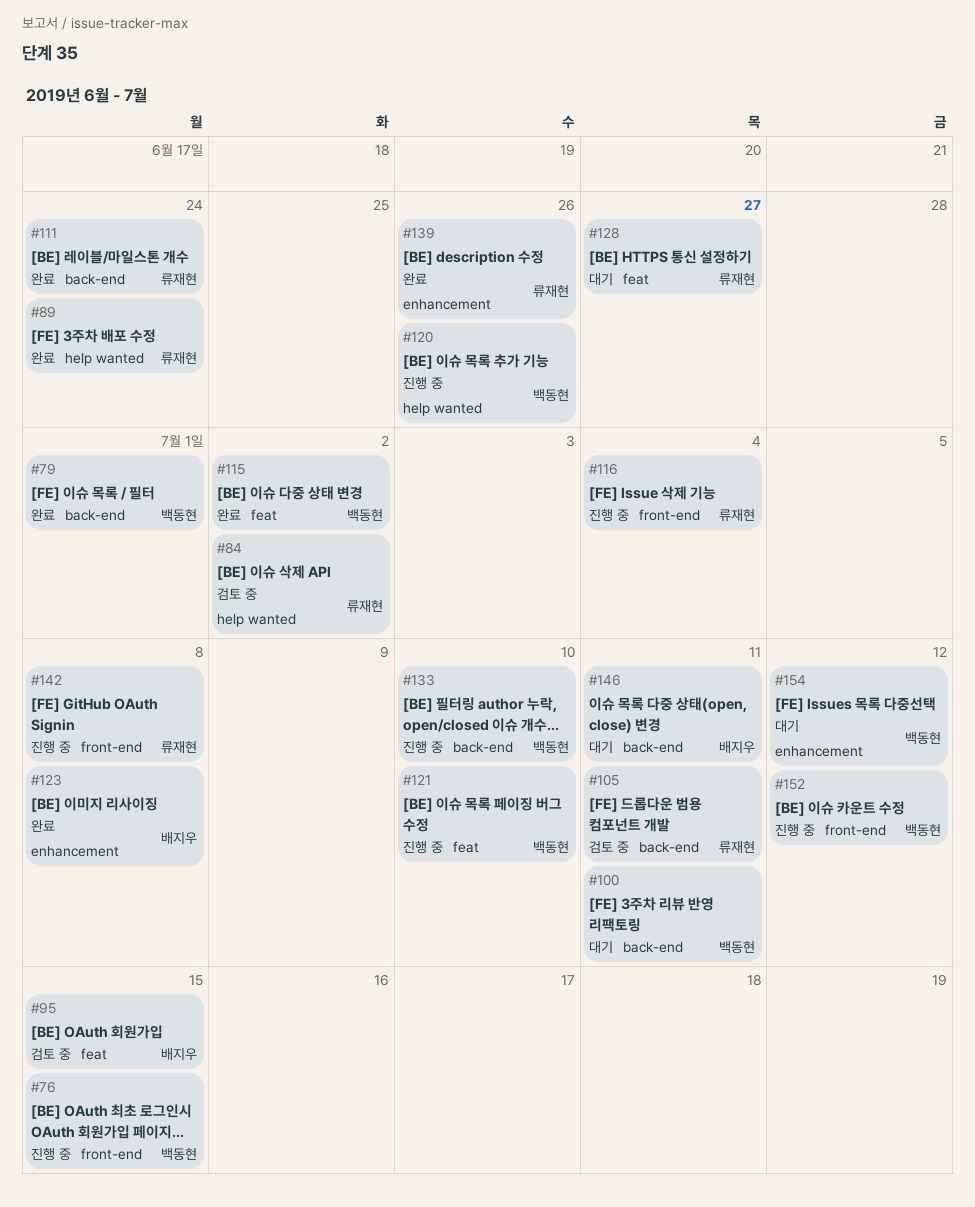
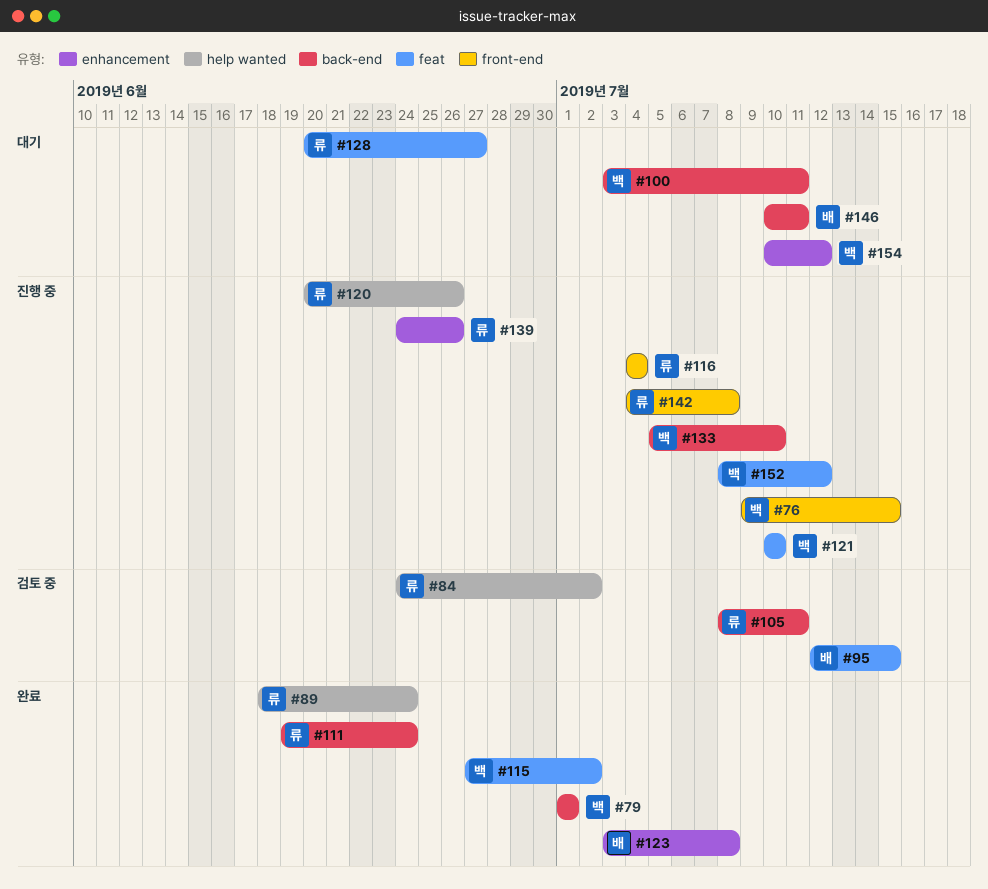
#120, owner: 백동현 -> 류재현
#139, status: 완료 -> 진행 중
#152, label: front-end -> feat

